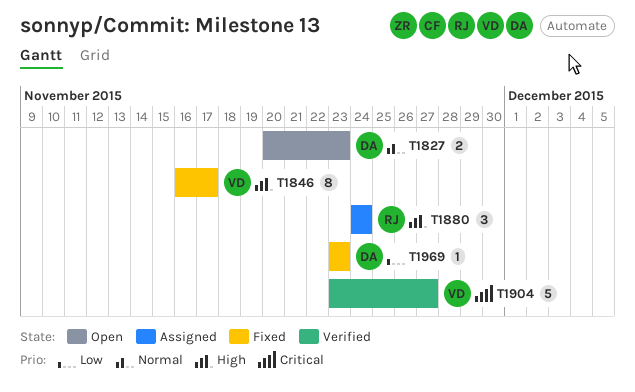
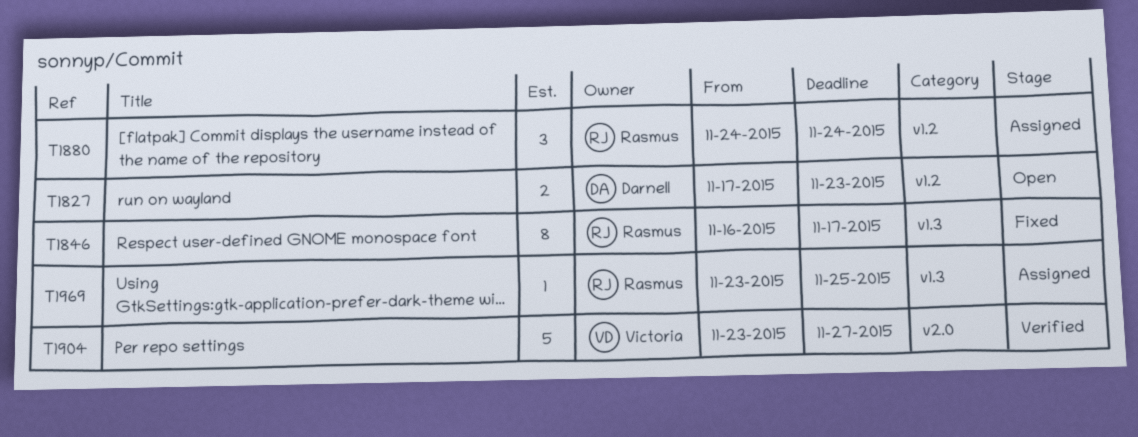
T1827, start: Nov 20 -> Nov 17
T1846, owner: Victoria -> Rasmus
T1969, status: Fixed -> Assigned
T1969, owner: Darnell -> Rasmus
T1969, due: Nov 23 -> Nov 25

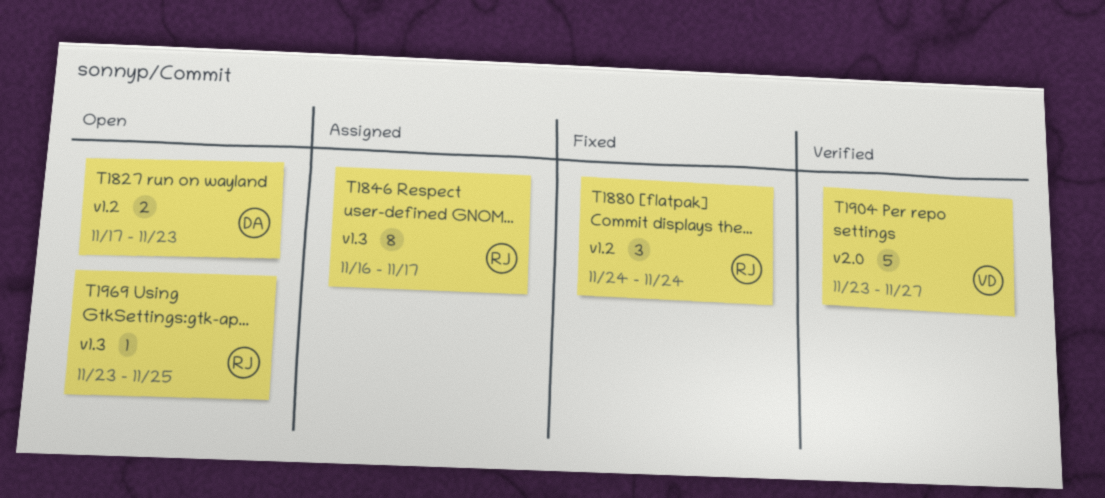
T1846, status: Fixed -> Assigned
T1880, status: Assigned -> Fixed
T1969, status: Assigned -> Open

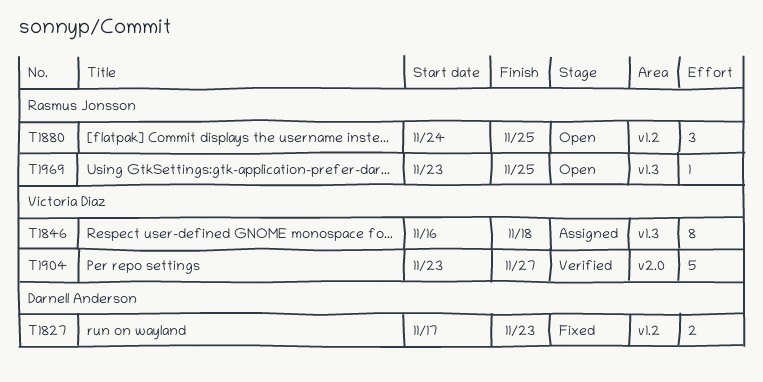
T1827, status: Open -> Fixed
T1846, owner: Rasmus Jonsson -> Victoria Diaz
T1846, due: Nov 17 -> Nov 18
T1880, status: Fixed -> Open
T1880, due: Nov 24 -> Nov 25

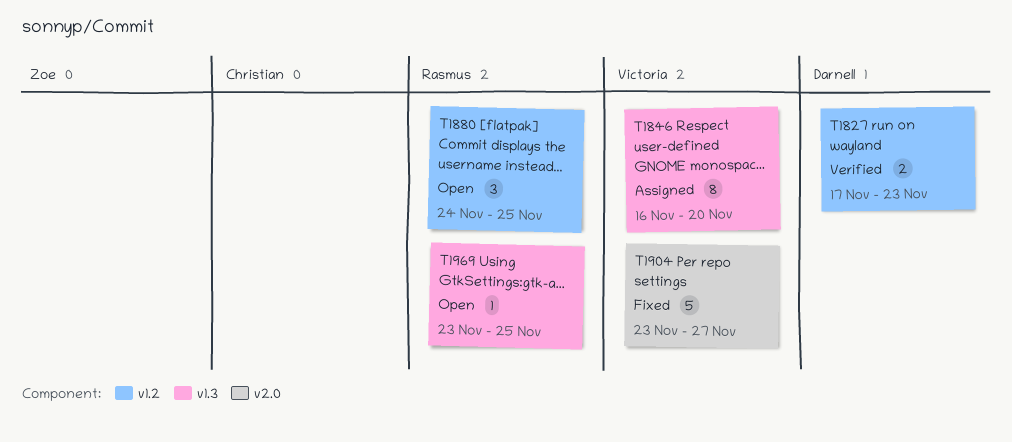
T1827, status: Fixed -> Verified
T1846, due: Nov 18 -> Nov 20
T1904, status: Verified -> Fixed

